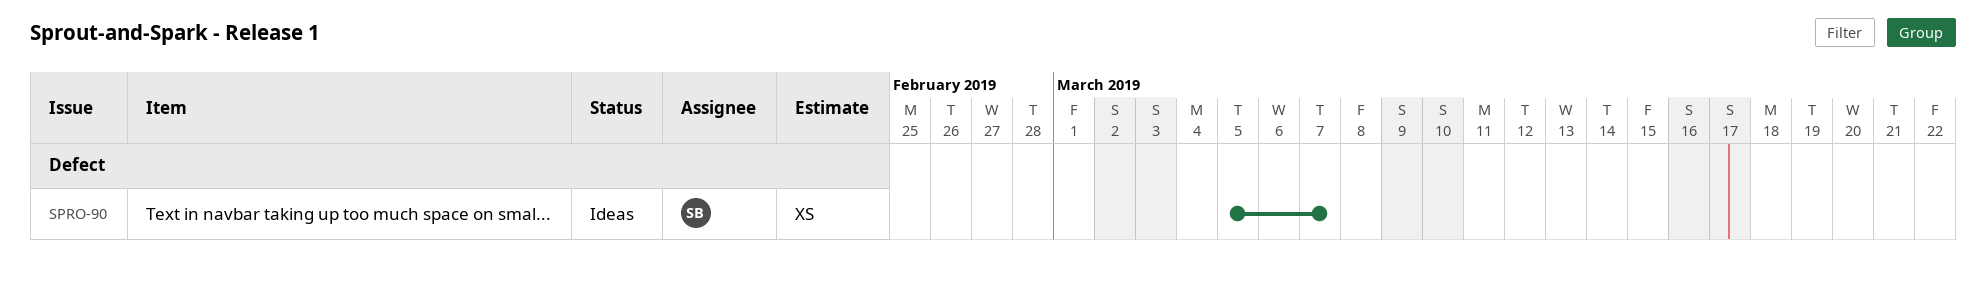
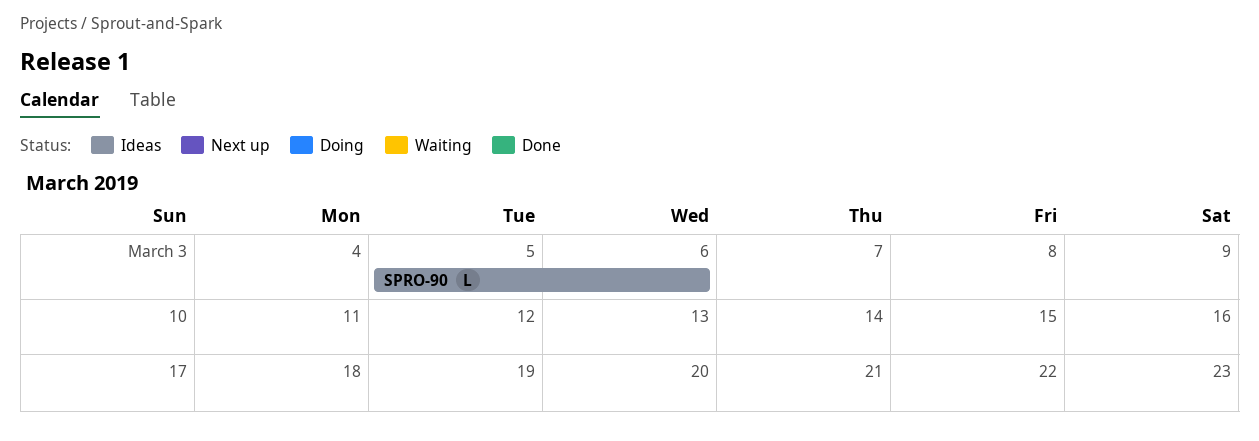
SPRO-90, estimate: XS -> L
SPRO-90, due: Mar 7 -> Mar 6

